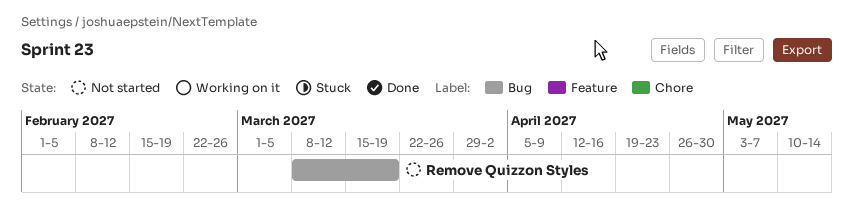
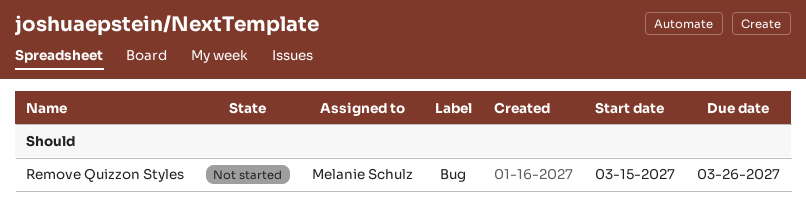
Remove Quizzon Styles, start: Mar 8 -> Mar 15
Remove Quizzon Styles, due: Mar 19 -> Mar 26

